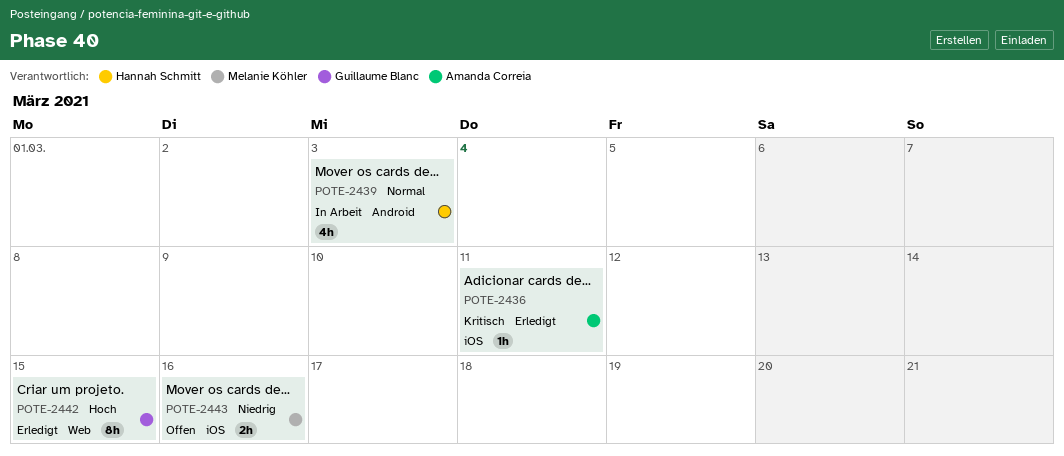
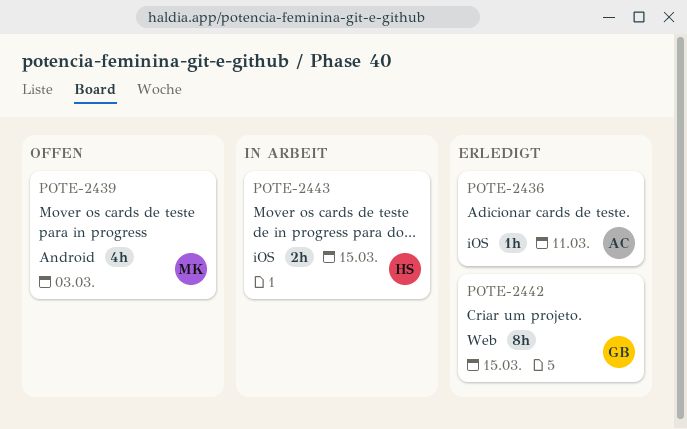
POTE-2439, status: In Arbeit -> Offen
POTE-2439, owner: Hannah Schmitt -> Melanie Köhler
POTE-2443, status: Offen -> In Arbeit
POTE-2443, owner: Melanie Köhler -> Hannah Schmitt
POTE-2443, due: Mar 16 -> Mar 15

